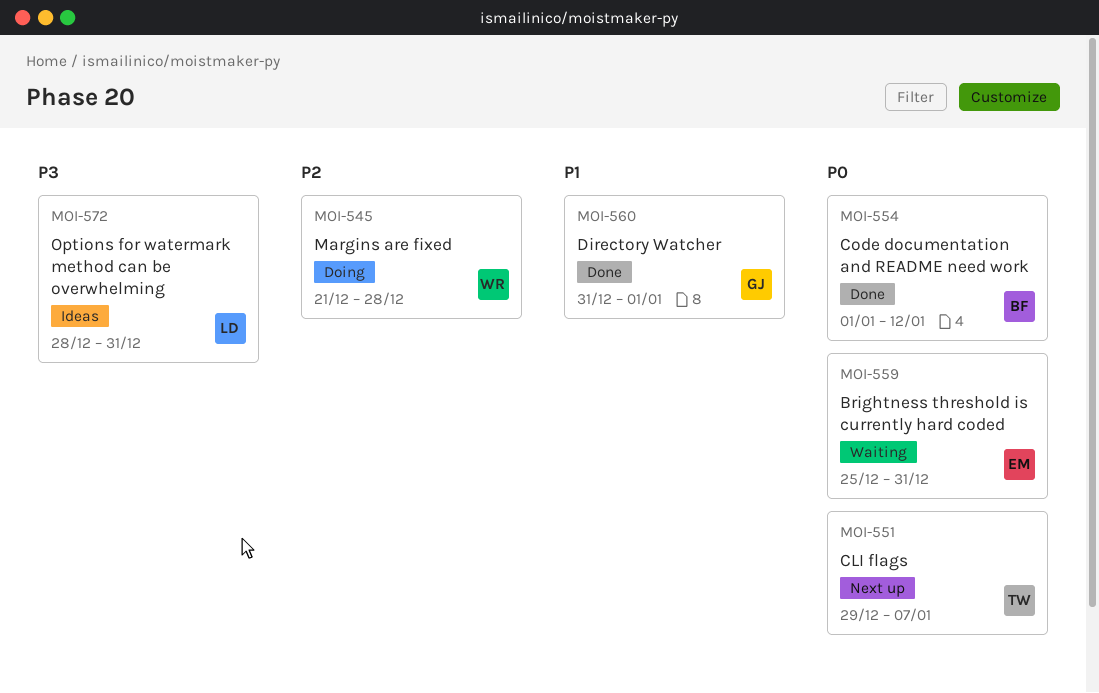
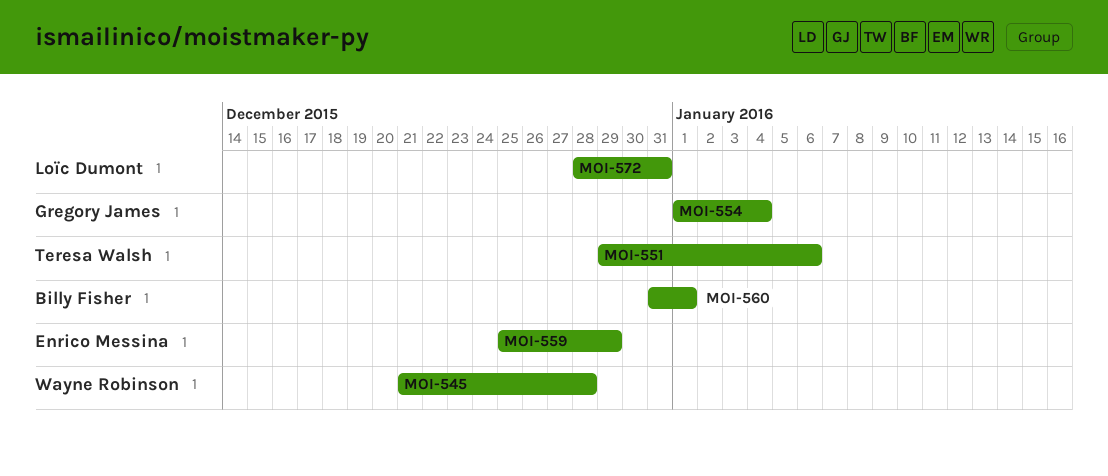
MOI-551, due: Jan 7 -> Jan 6
MOI-554, owner: Billy Fisher -> Gregory James
MOI-554, due: Jan 12 -> Jan 4
MOI-559, due: Dec 31 -> Dec 29
MOI-560, owner: Gregory James -> Billy Fisher

